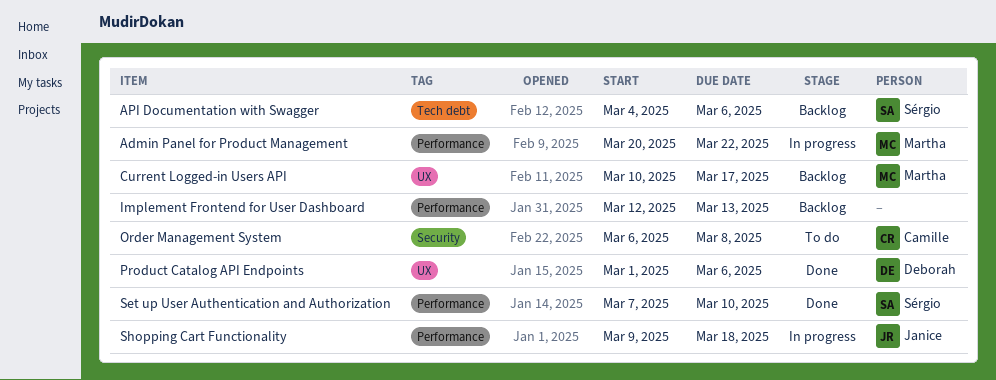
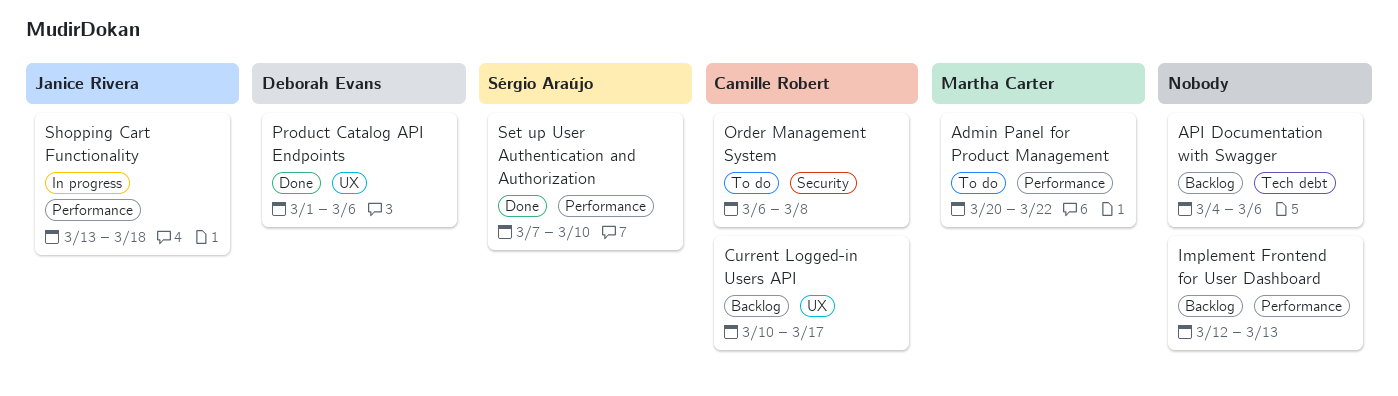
Admin Panel for Product Management, status: In progress -> To do
API Documentation with Swagger, owner: Sérgio Araújo -> none
Current Logged-in Users API, owner: Martha Carter -> Camille Robert
Shopping Cart Functionality, start: Mar 9 -> Mar 13

